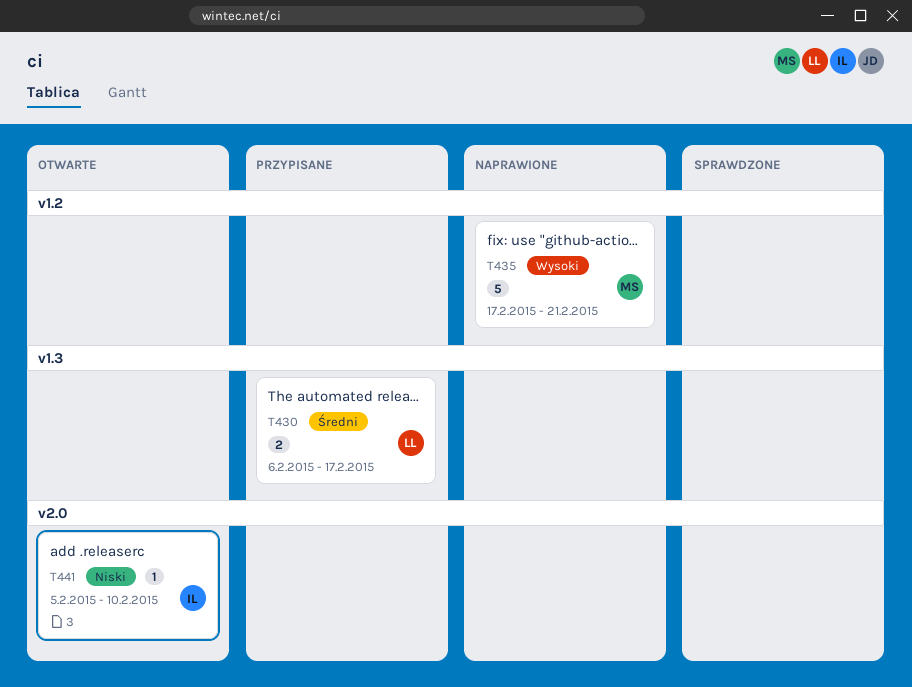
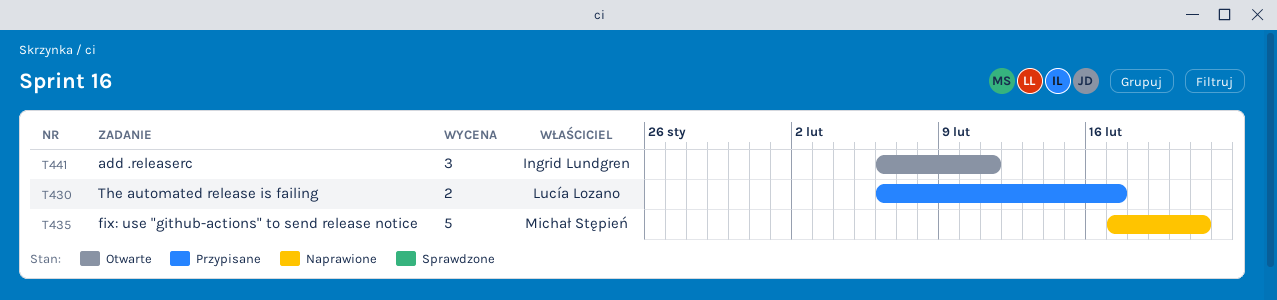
T441, estimate: 1 -> 3
T441, start: Feb 5 -> Feb 6
T441, due: Feb 10 -> Feb 11

